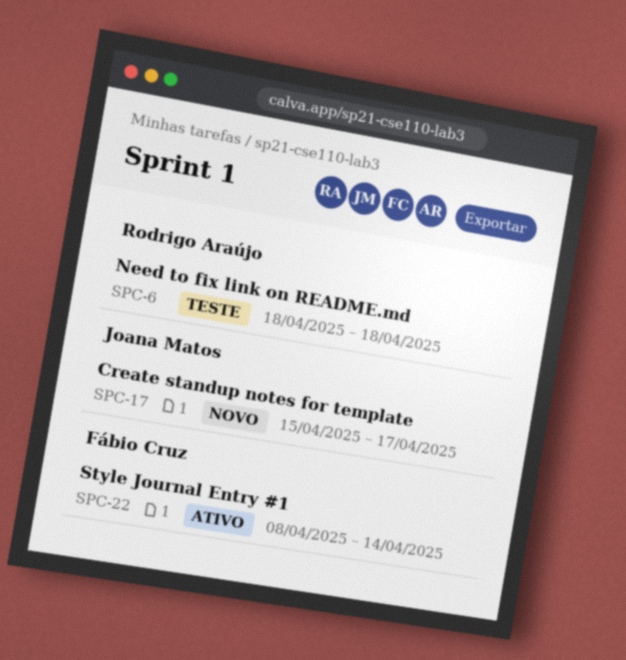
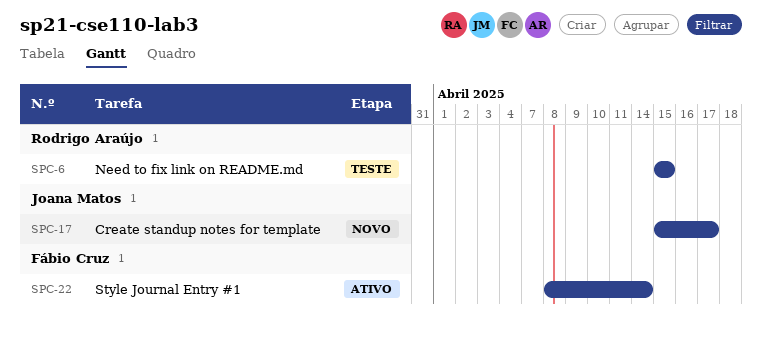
SPC-6, start: Apr 18 -> Apr 15
SPC-6, due: Apr 18 -> Apr 15

